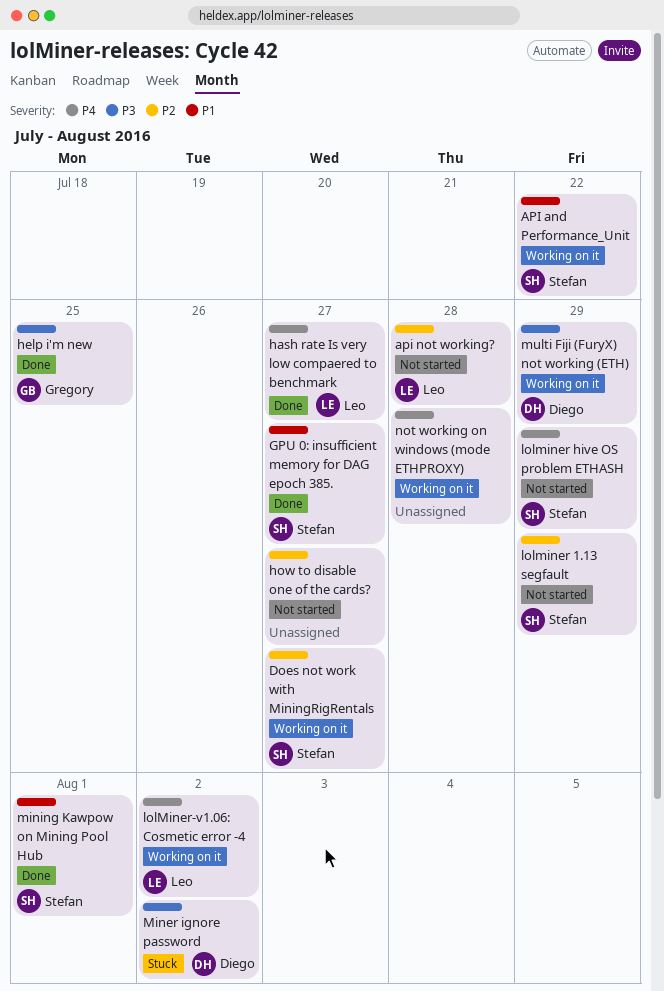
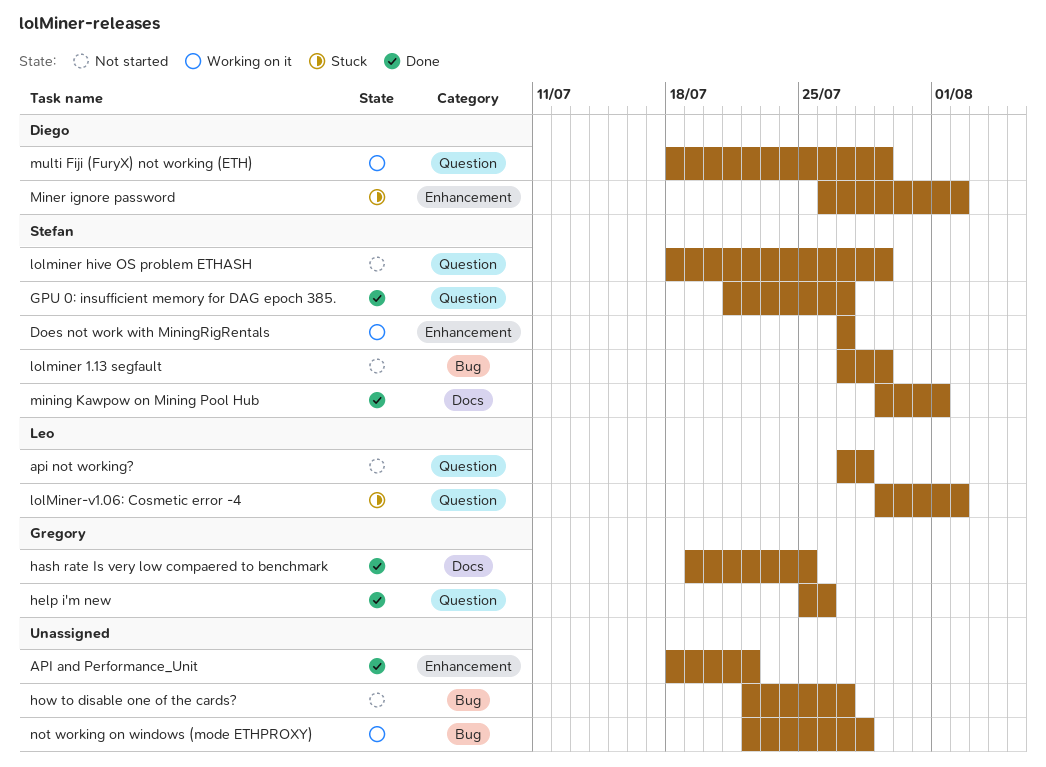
API and Performance_Unit, status: Working on it -> Done
API and Performance_Unit, owner: Stefan -> none
hash rate Is very low compaered to benchmark, owner: Leo -> Gregory
hash rate Is very low compaered to benchmark, due: Jul 27 -> Jul 25
help i'm new, due: Jul 25 -> Jul 26
lolMiner-v1.06: Cosmetic error -4, status: Working on it -> Stuck

